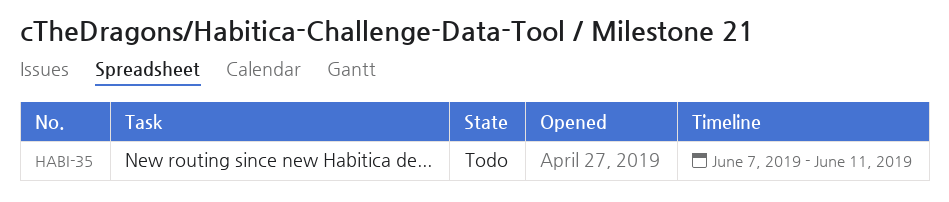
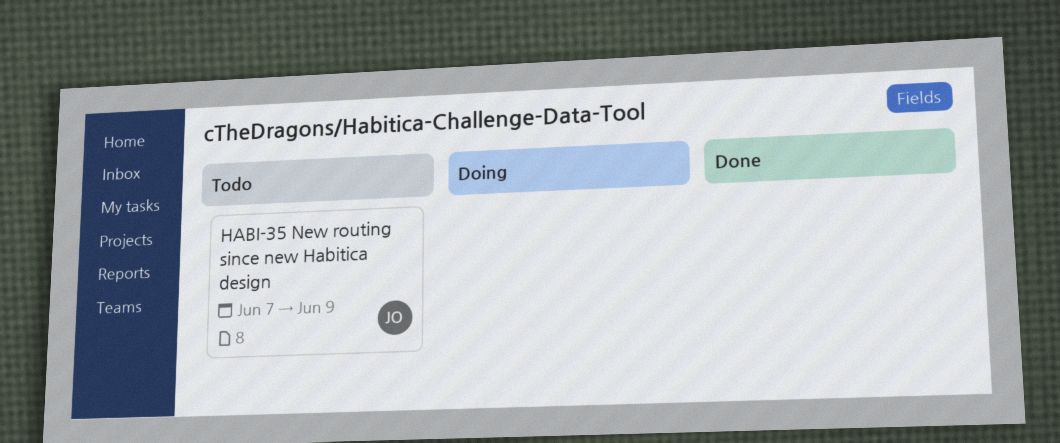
HABI-35, due: Jun 11 -> Jun 9

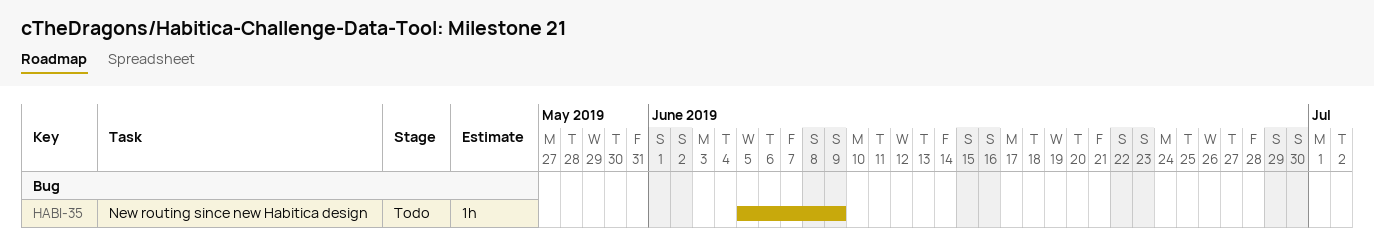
HABI-35, start: Jun 7 -> Jun 5

